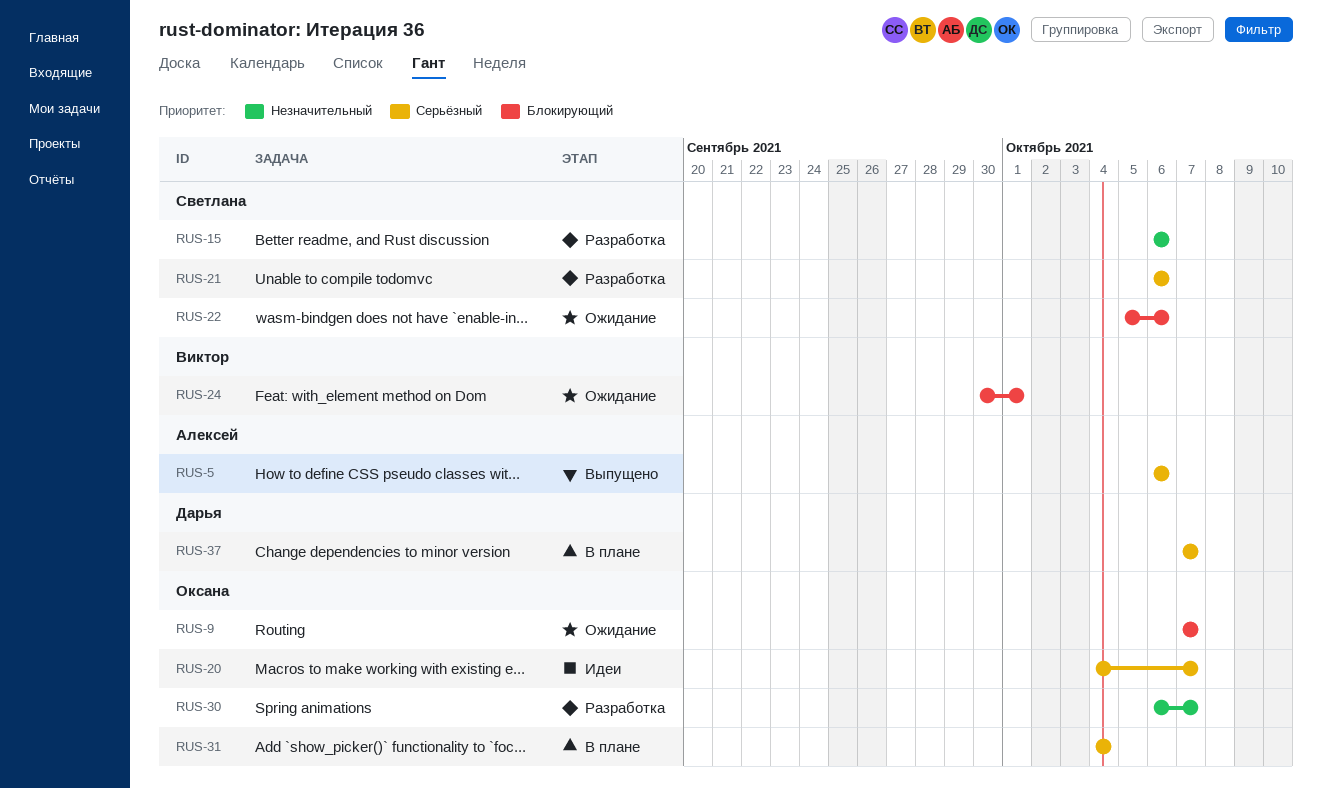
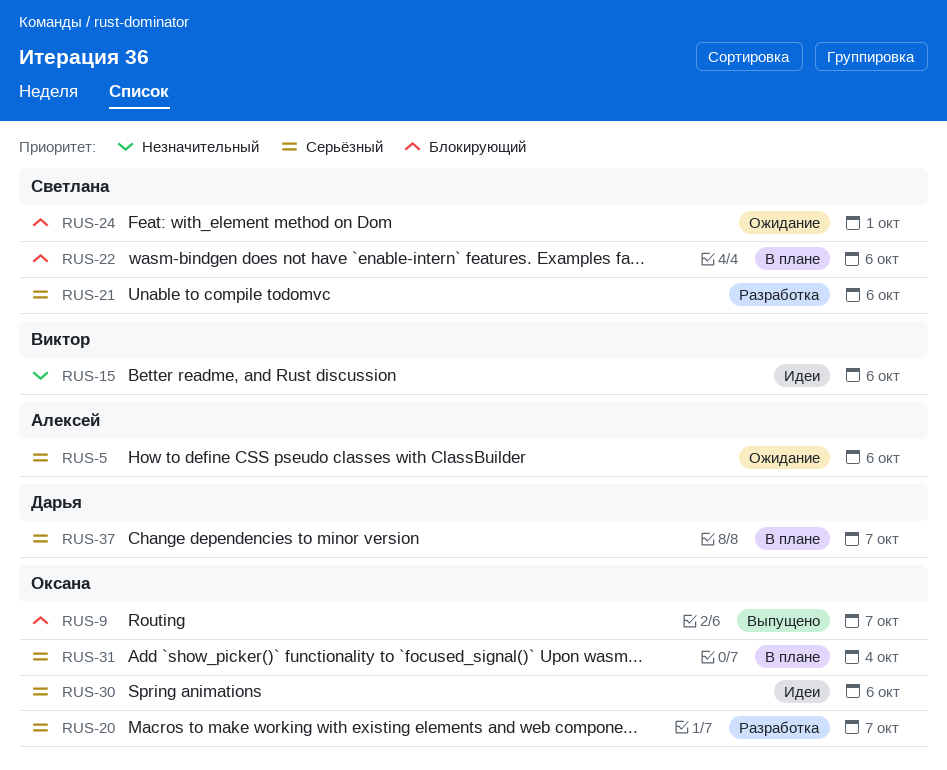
RUS-5, status: Выпущено -> Ожидание
RUS-9, status: Ожидание -> Выпущено
RUS-15, status: Разработка -> Идеи
RUS-15, owner: Светлана -> Виктор
RUS-20, status: Идеи -> Разработка
RUS-22, status: Ожидание -> В плане
RUS-24, owner: Виктор -> Светлана
RUS-30, status: Разработка -> Идеи
RUS-30, priority: Незначительный -> Серьёзный
RUS-30, due: Oct 7 -> Oct 6

